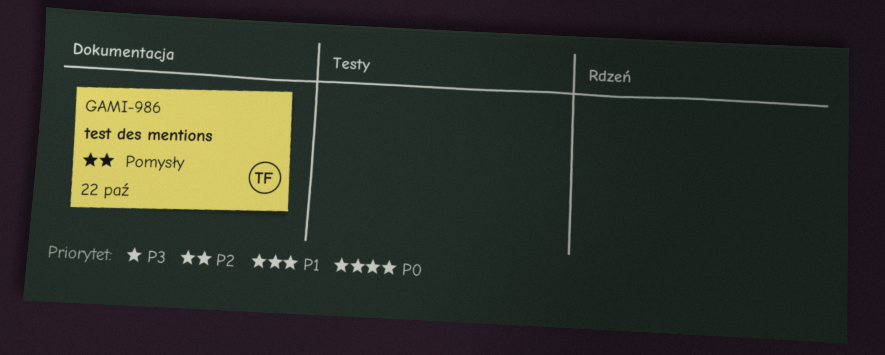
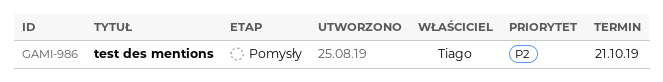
GAMI-986, due: Oct 22 -> Oct 21

